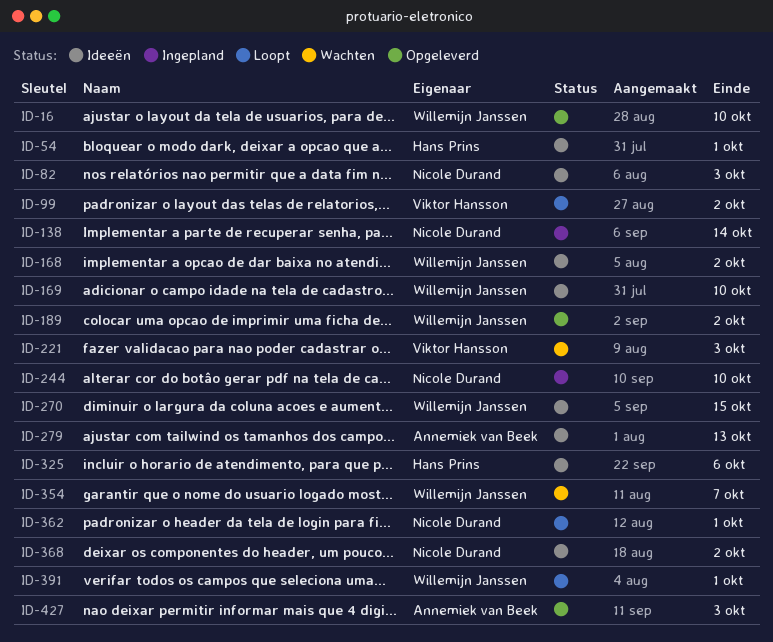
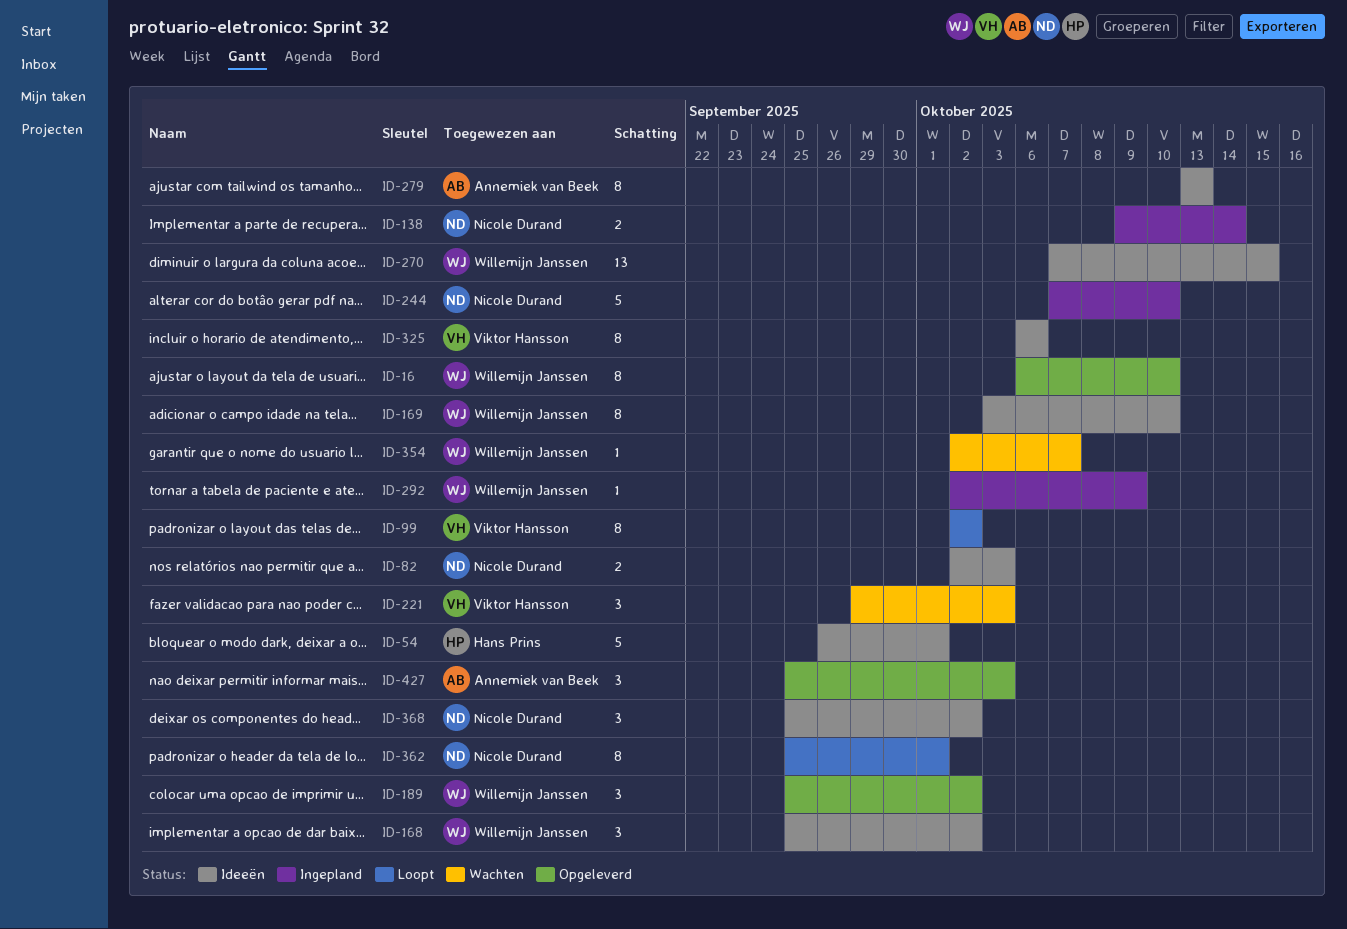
ID-292: none -> present
ID-325, owner: Hans Prins -> Viktor Hansson
ID-391: present -> none

